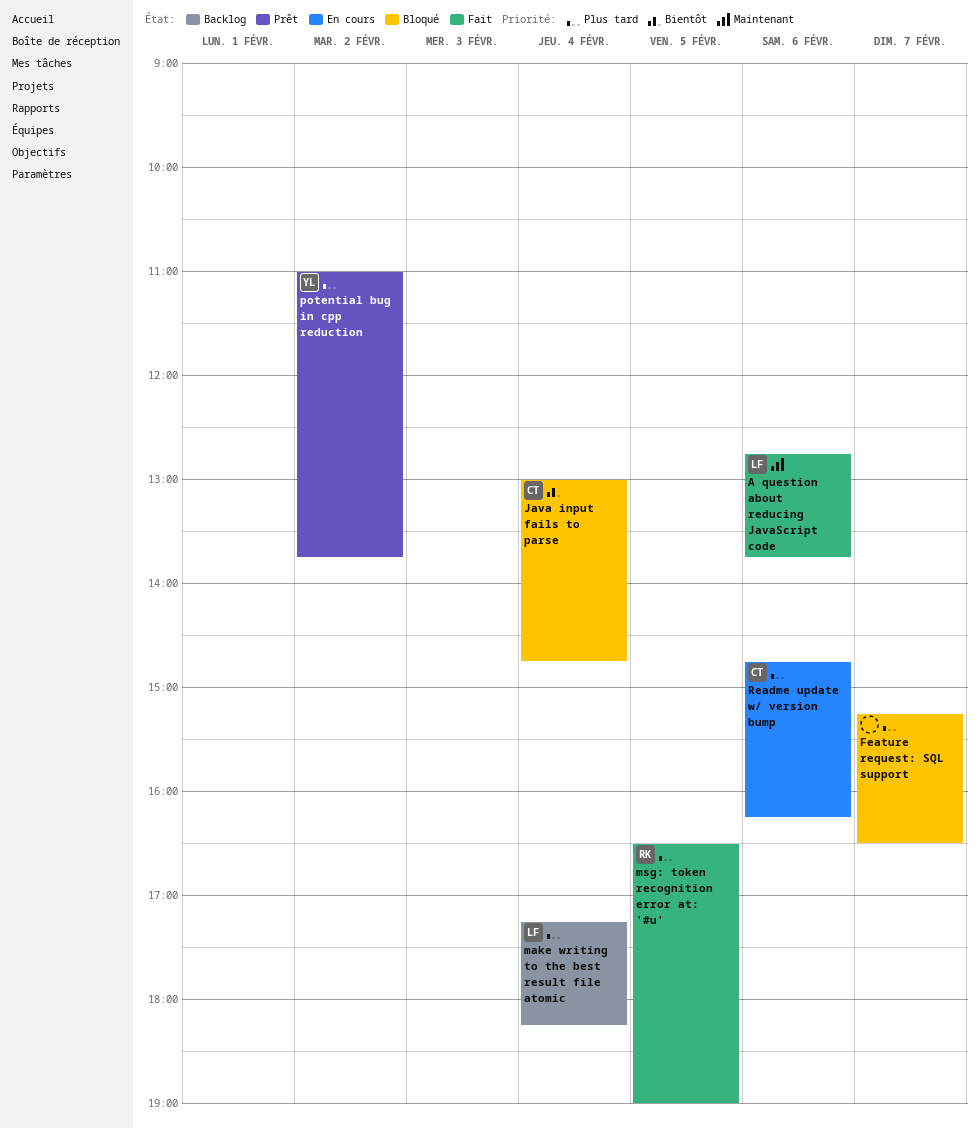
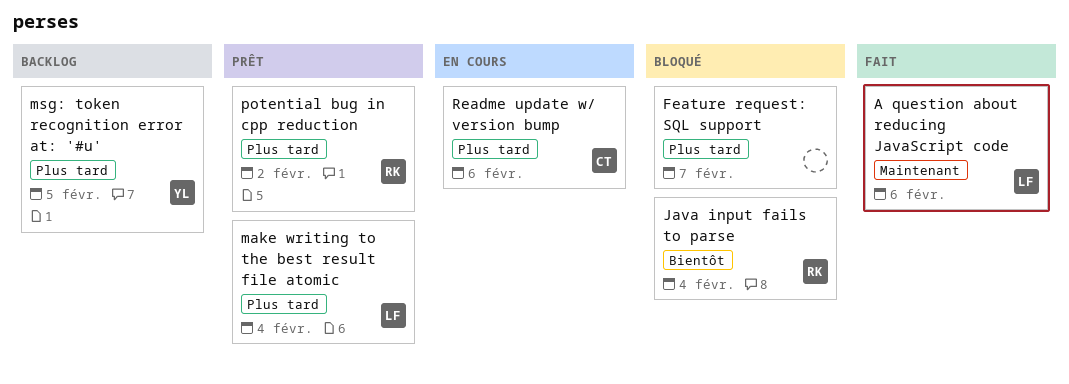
Java input fails to parse, owner: CT -> RK
make writing to the best result file atomic, status: Backlog -> Prêt
msg: token recognition error at: '#u', status: Fait -> Backlog
msg: token recognition error at: '#u', owner: RK -> YL
potential bug in cpp reduction, owner: YL -> RK

